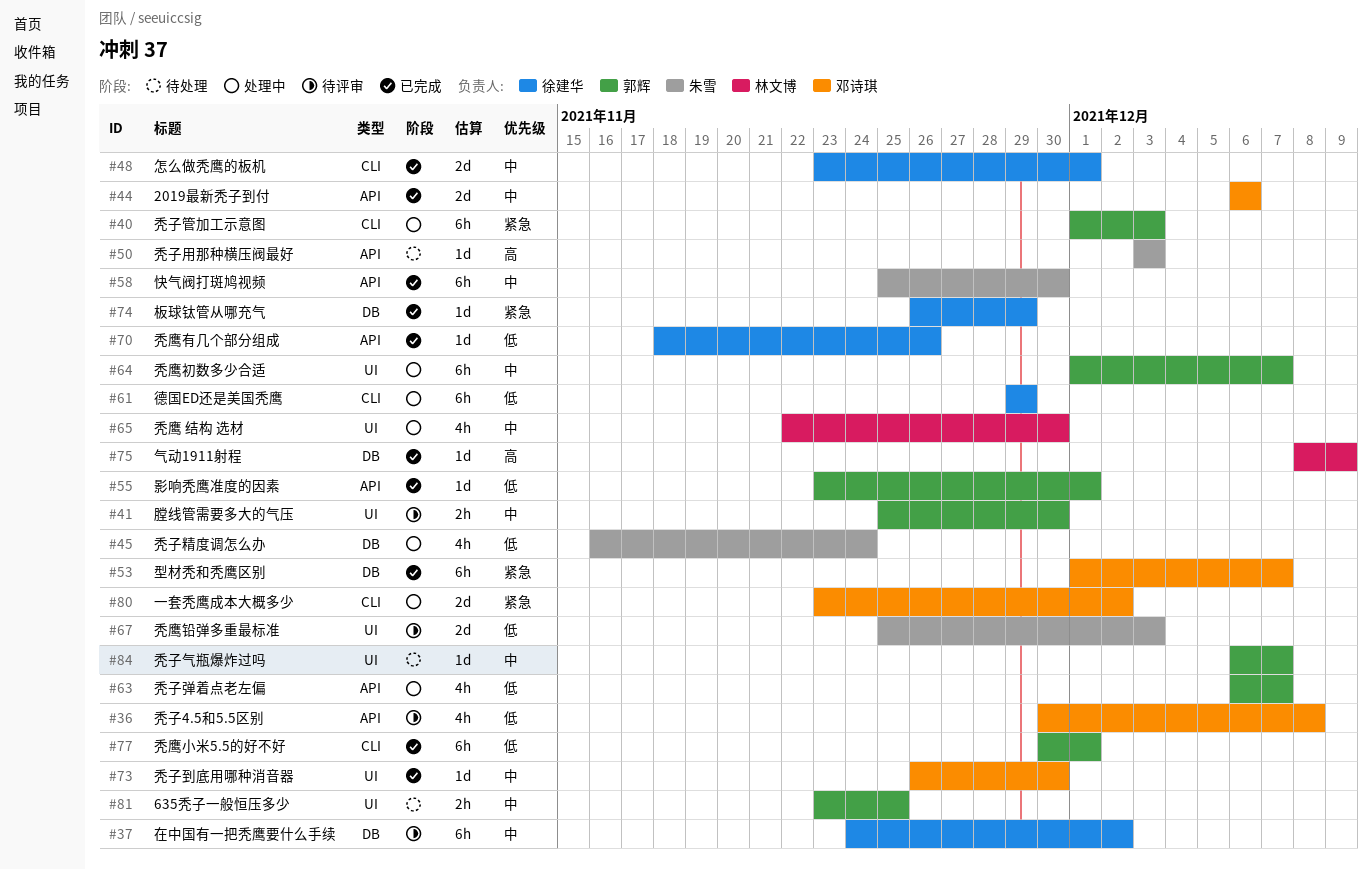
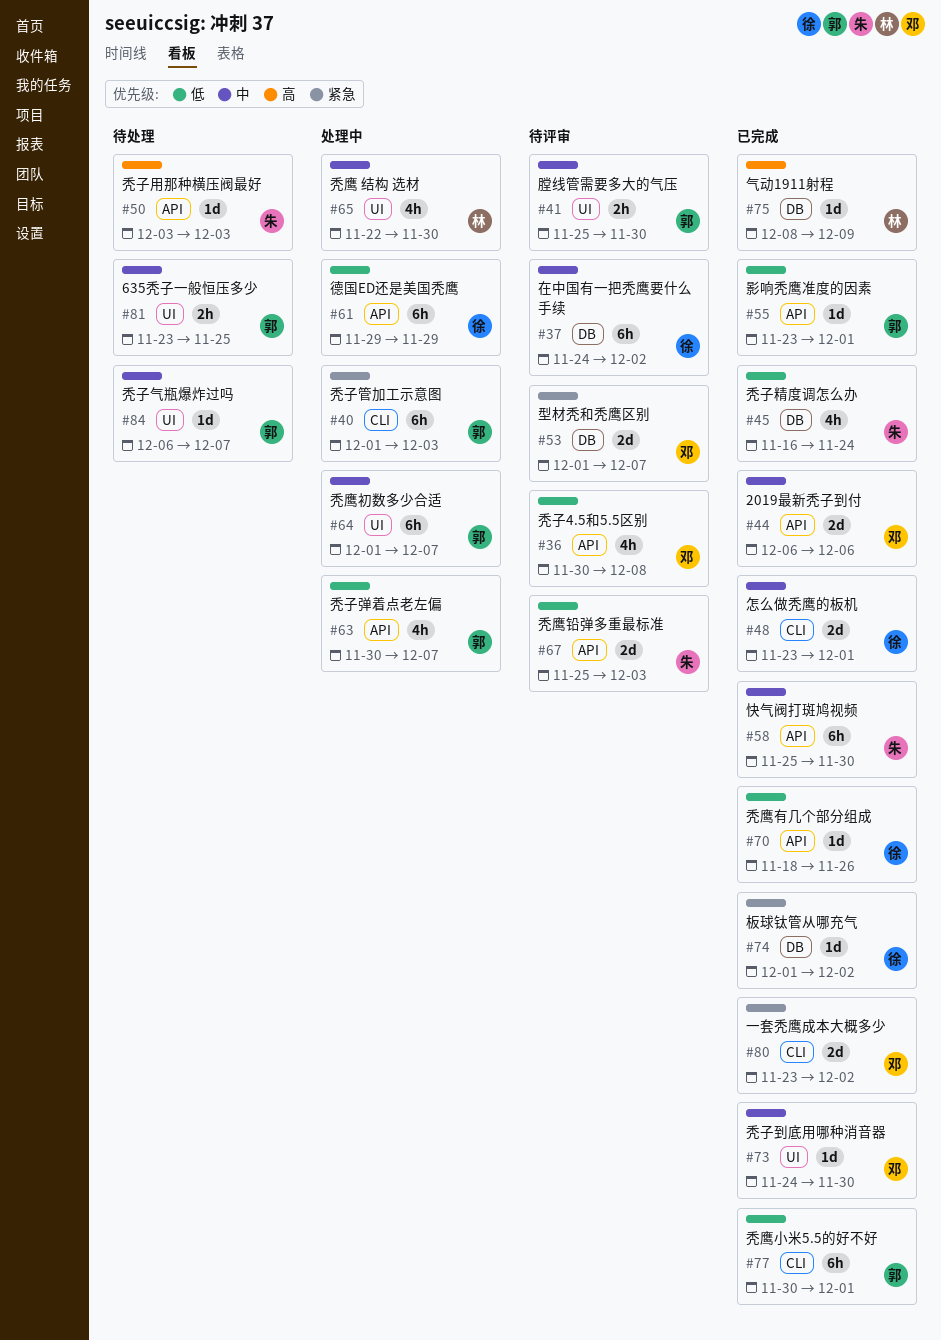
#45, status: 处理中 -> 已完成
#53, status: 已完成 -> 待评审
#53, estimate: 6h -> 2d
#61, label: CLI -> API
#63, start: Dec 6 -> Nov 30
#67, label: UI -> API
#73, start: Nov 26 -> Nov 24
#74, start: Nov 26 -> Dec 1
#74, due: Nov 29 -> Dec 2
#80, status: 处理中 -> 已完成

